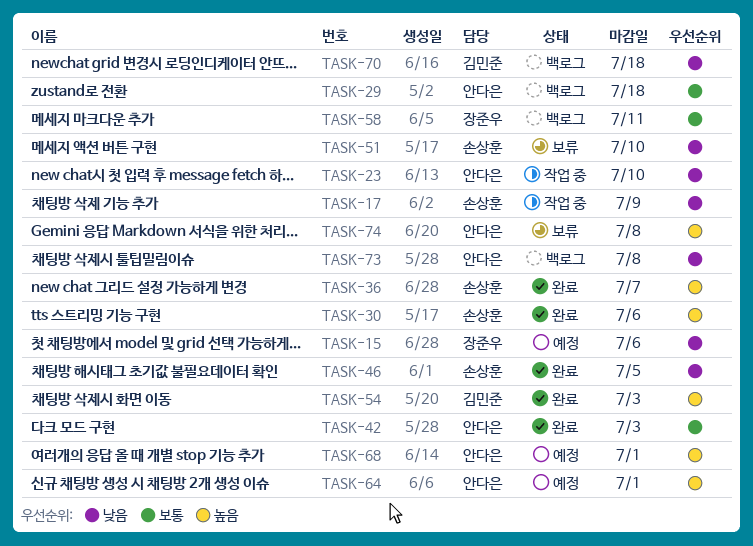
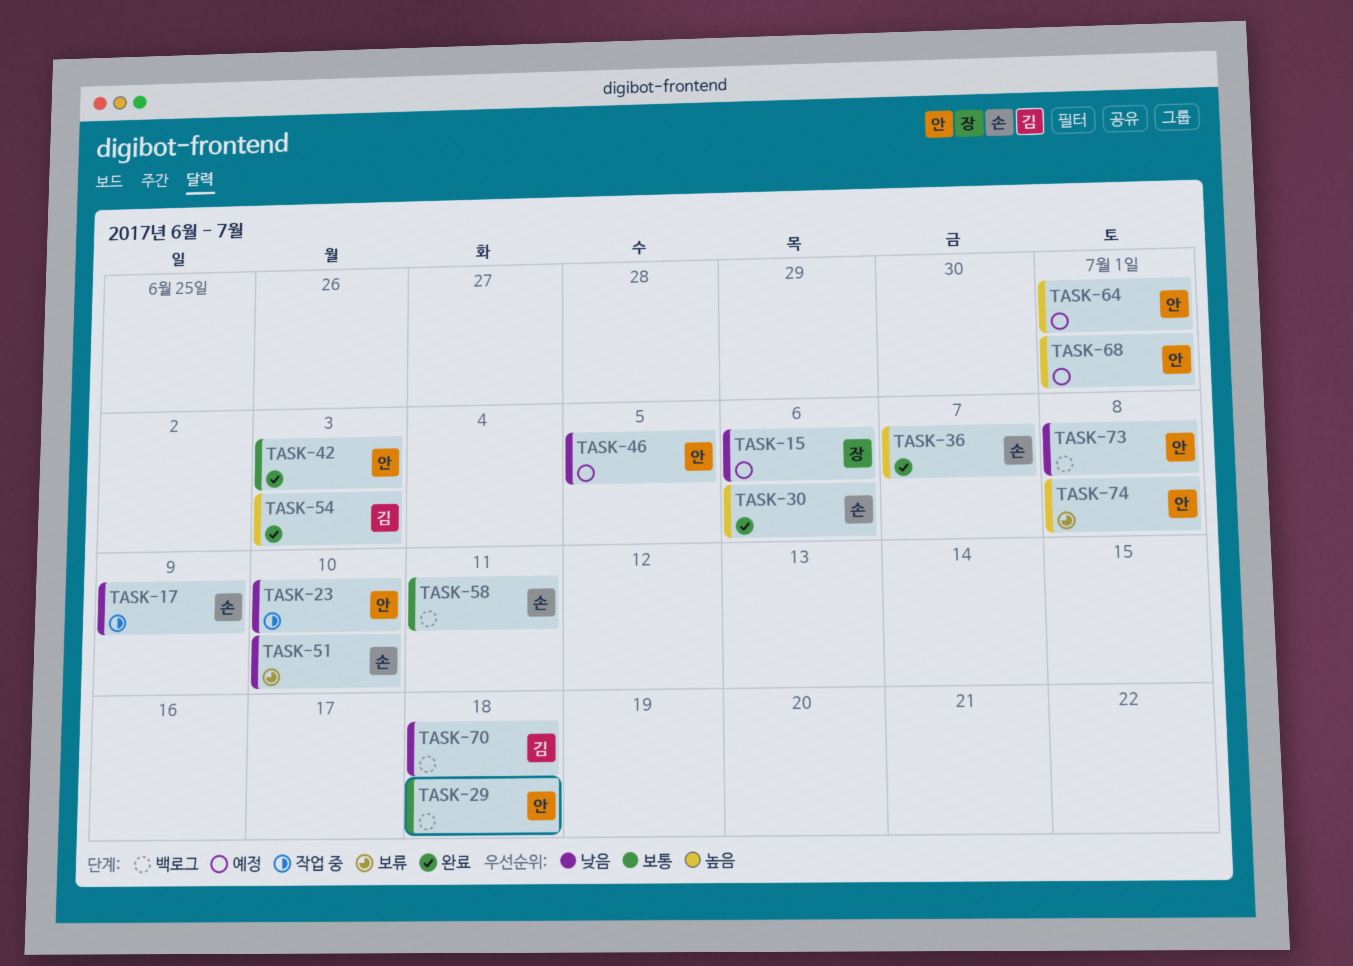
TASK-46, status: 완료 -> 예정
TASK-46, owner: 손상훈 -> 안다은
TASK-58, owner: 장준우 -> 손상훈

